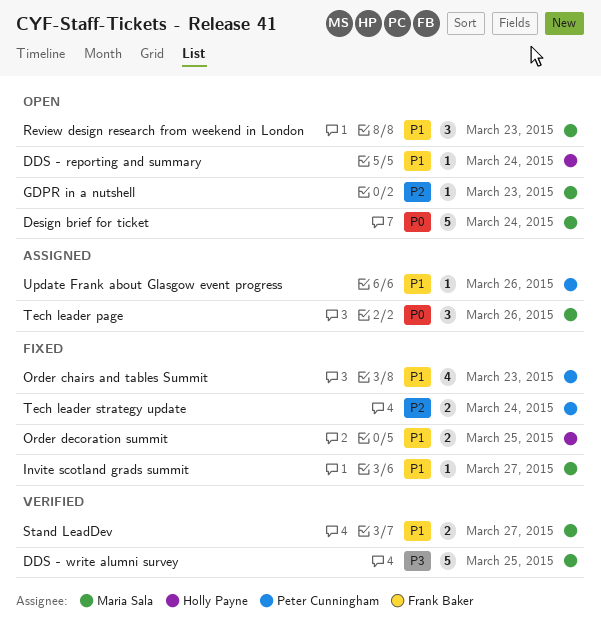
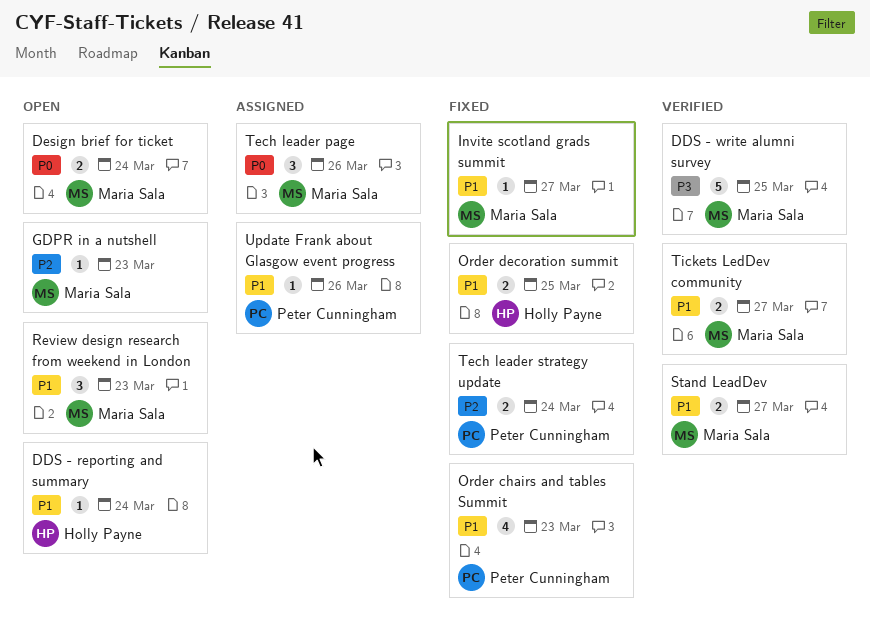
Design brief for ticket, estimate: 5 -> 2
Tickets LedDev community: none -> present

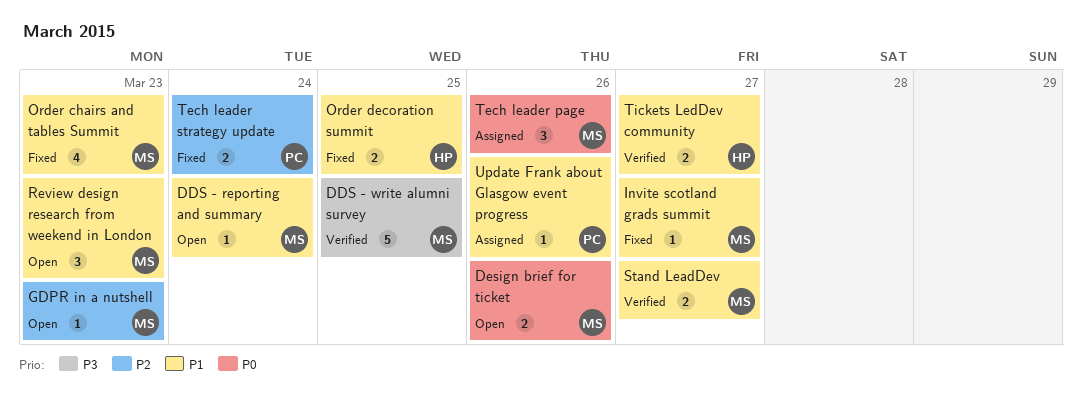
DDS - reporting and summary, owner: Holly Payne -> Maria Sala
Design brief for ticket, day: Mar 24 -> Mar 26
Order chairs and tables Summit, owner: Peter Cunningham -> Maria Sala
Tickets LedDev community, owner: Maria Sala -> Holly Payne

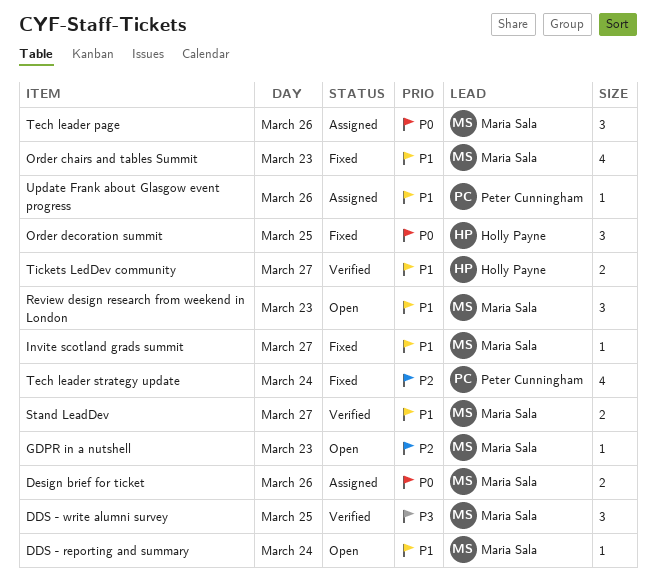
DDS - write alumni survey, estimate: 5 -> 3
Design brief for ticket, status: Open -> Assigned
Order decoration summit, priority: P1 -> P0
Order decoration summit, estimate: 2 -> 3
Tech leader strategy update, estimate: 2 -> 4

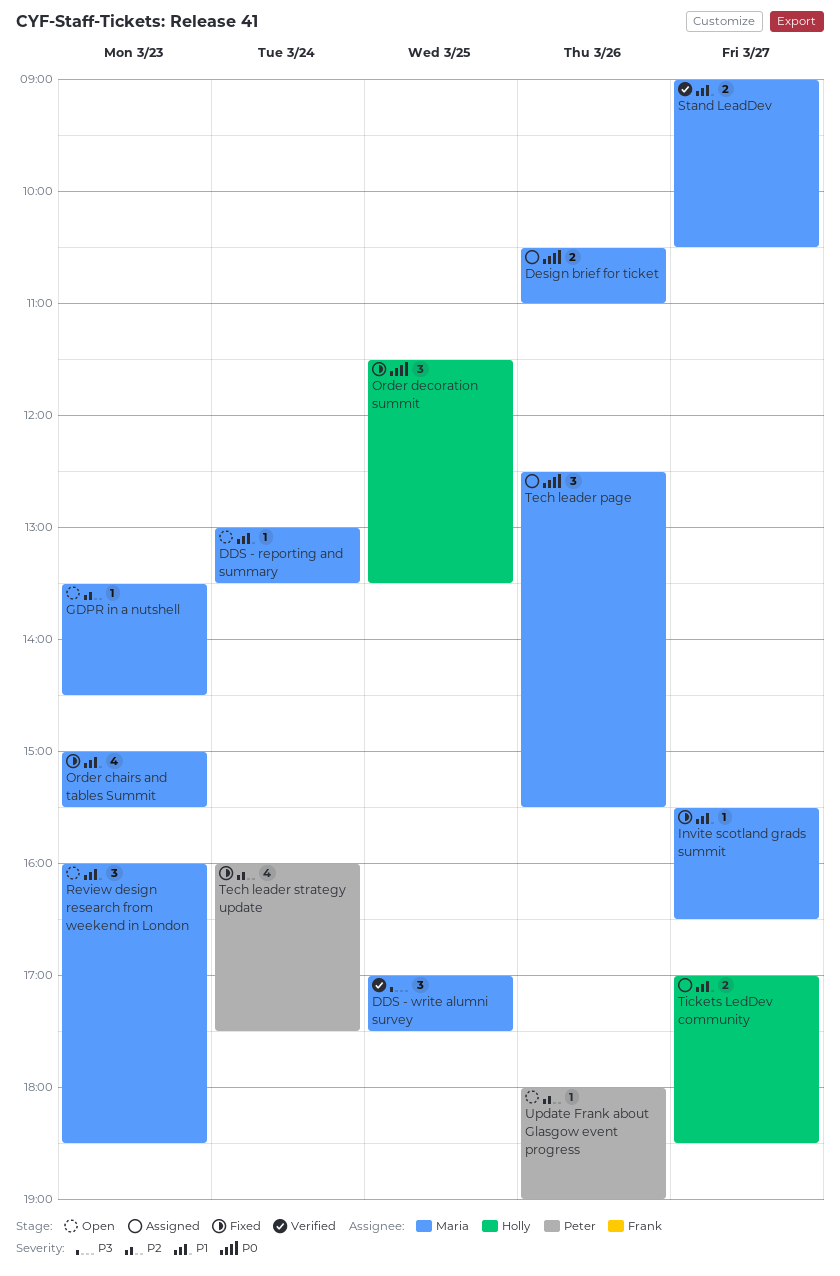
Tickets LedDev community, status: Verified -> Assigned
Update Frank about Glasgow event progress, status: Assigned -> Open
Update Frank about Glasgow event progress, priority: P1 -> P2

